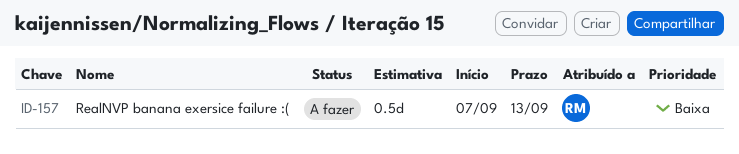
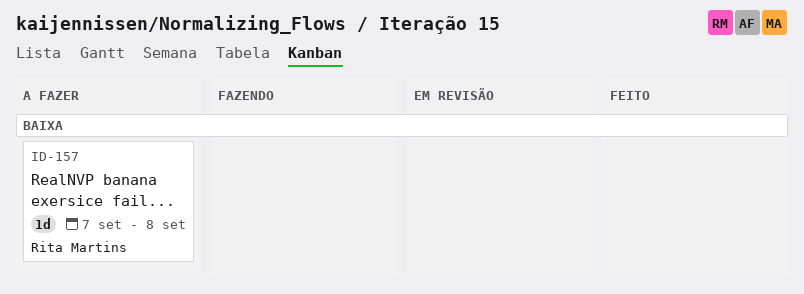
ID-157, estimate: 0.5d -> 1d
ID-157, due: Sep 13 -> Sep 8

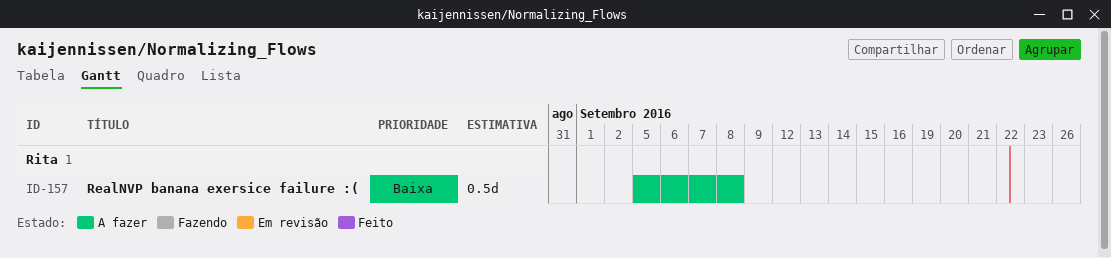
ID-157, estimate: 1d -> 0.5d
ID-157, start: Sep 7 -> Sep 5

